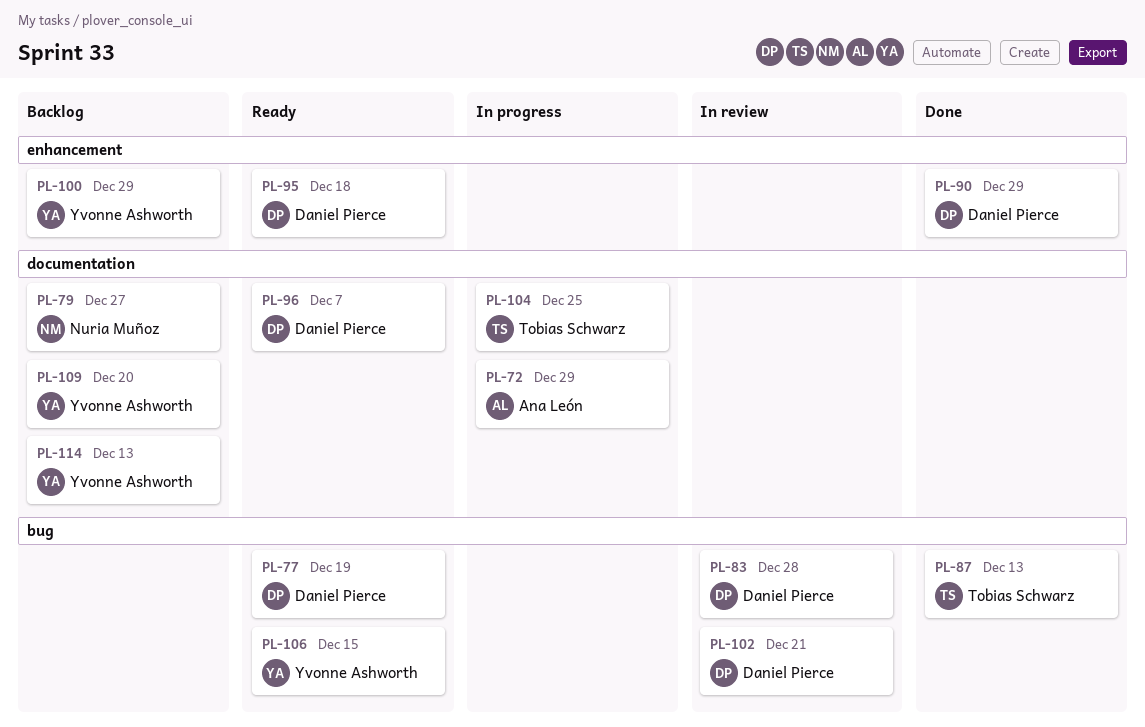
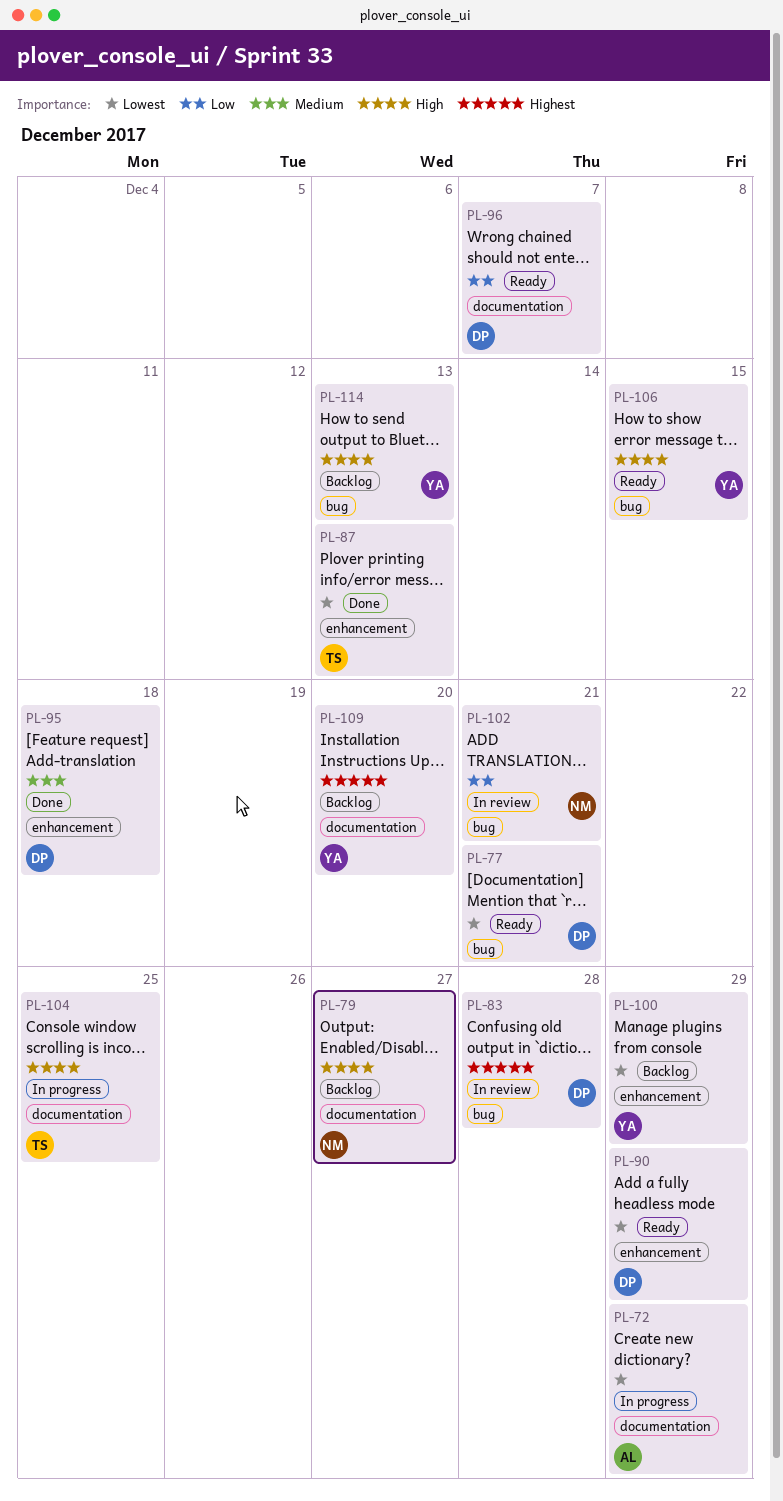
PL-77, due: Dec 19 -> Dec 21
PL-87, label: bug -> enhancement
PL-90, status: Done -> Ready
PL-95, status: Ready -> Done
PL-102, owner: Daniel Pierce -> Nuria Muñoz
PL-114, label: documentation -> bug

